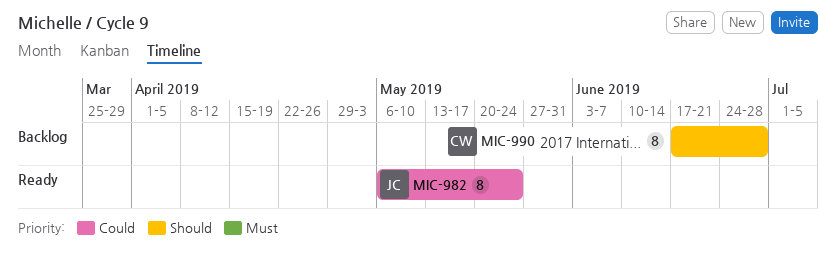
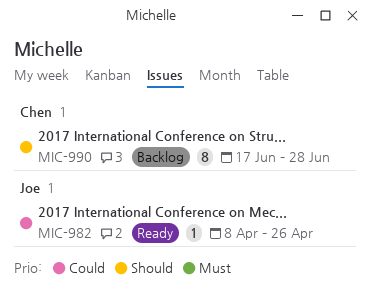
MIC-982, estimate: 8 -> 1
MIC-982, start: May 6 -> Apr 8
MIC-982, due: May 24 -> Apr 26

